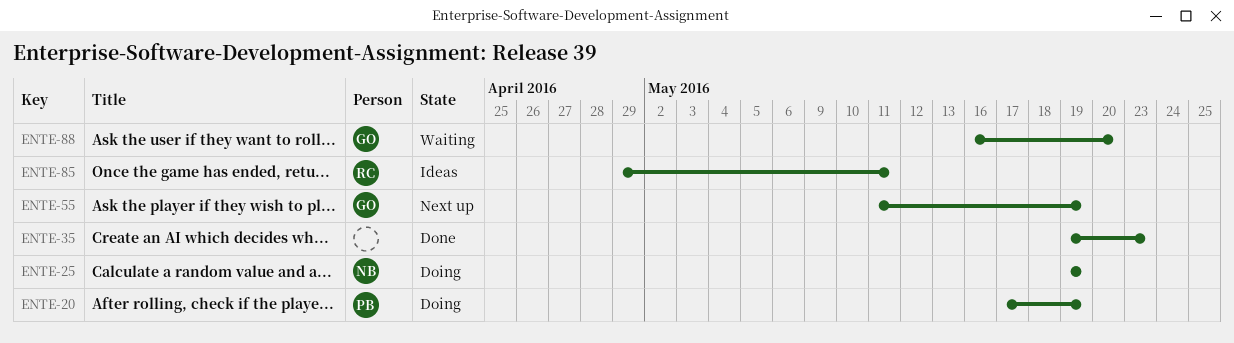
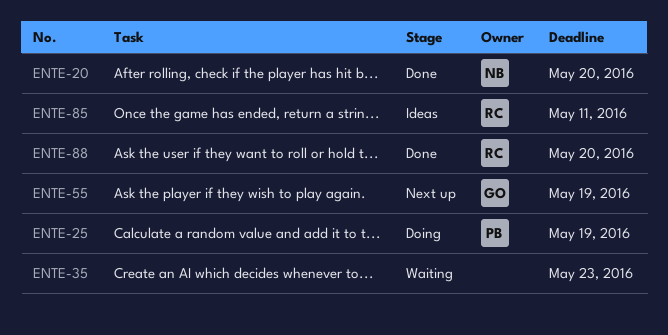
ENTE-20, status: Doing -> Done
ENTE-20, owner: PB -> NB
ENTE-20, due: May 19 -> May 20
ENTE-25, owner: NB -> PB
ENTE-35, status: Done -> Waiting
ENTE-88, status: Waiting -> Done
ENTE-88, owner: GO -> RC

